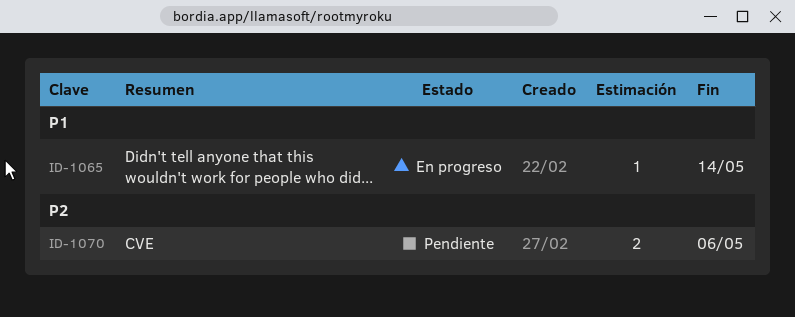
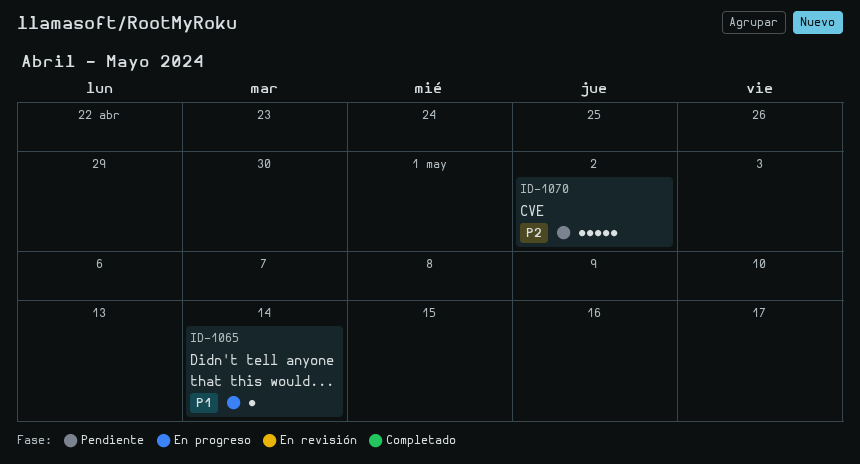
ID-1070, estimate: 2 -> 5
ID-1070, due: May 6 -> May 2

